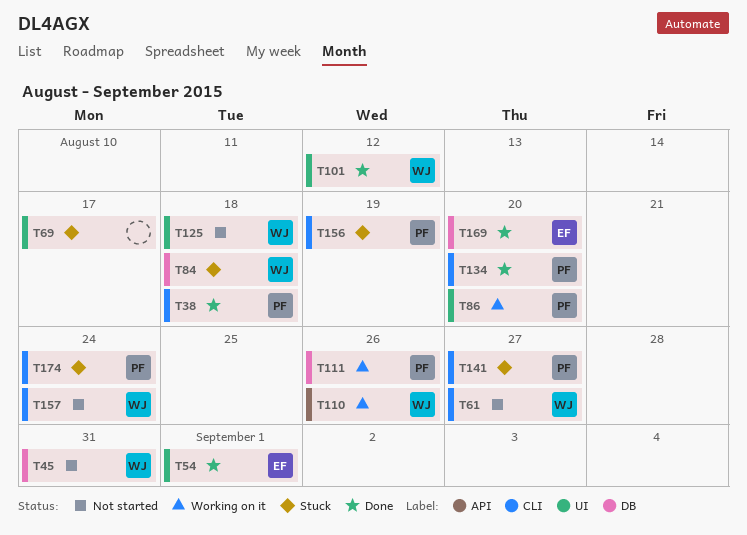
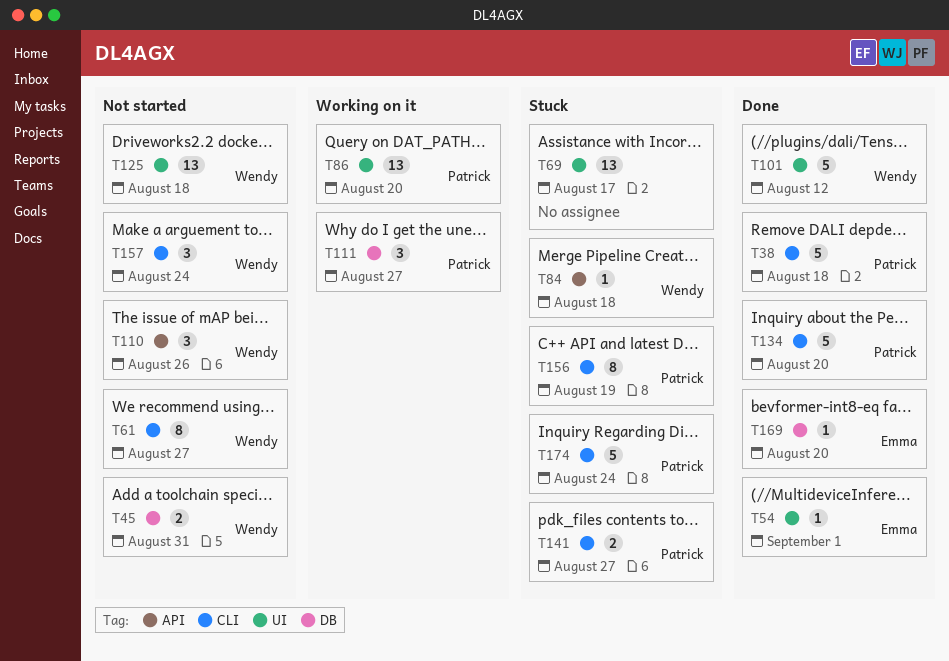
T84, label: DB -> API
T110, status: Working on it -> Not started
T111, due: Aug 26 -> Aug 27

